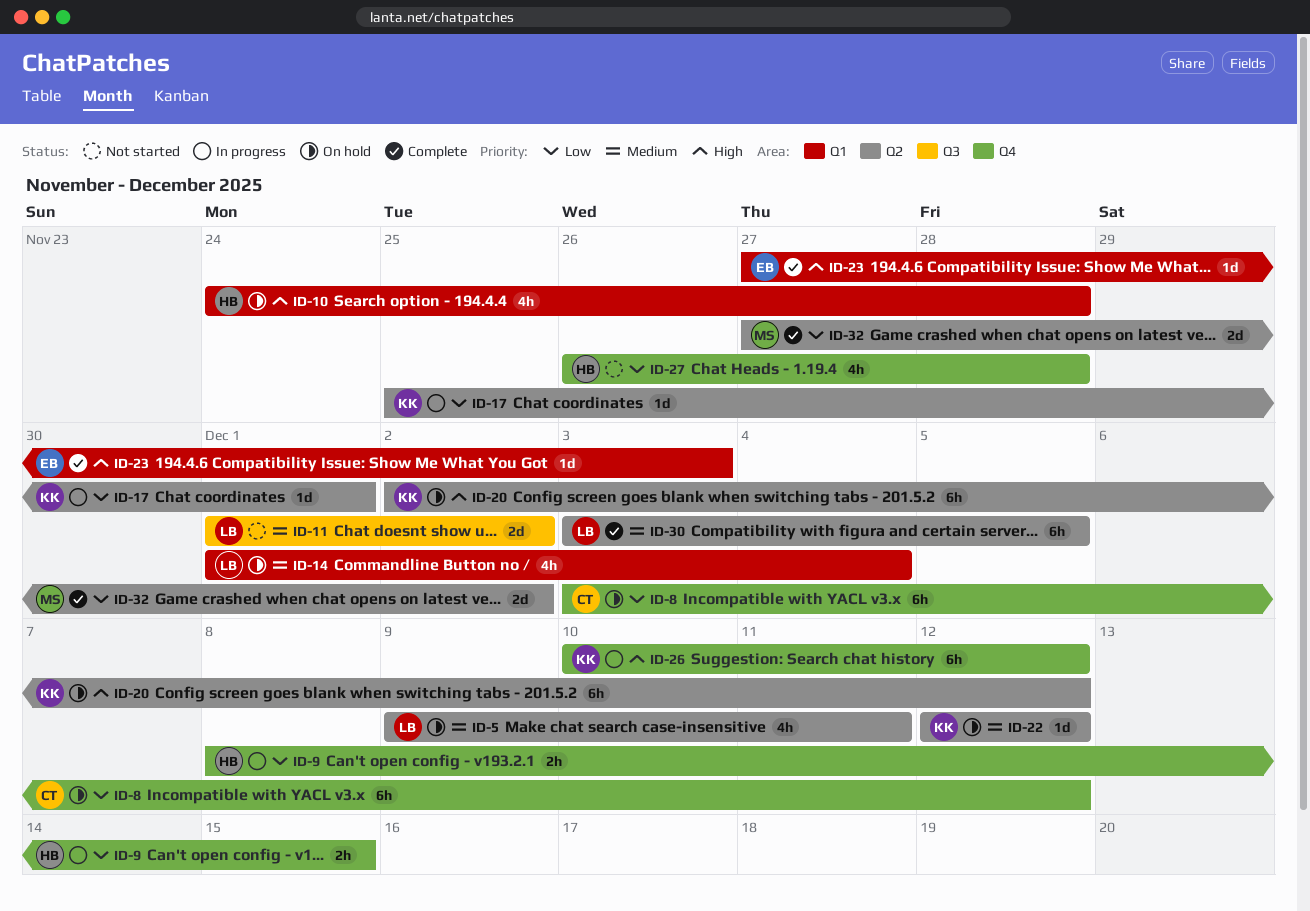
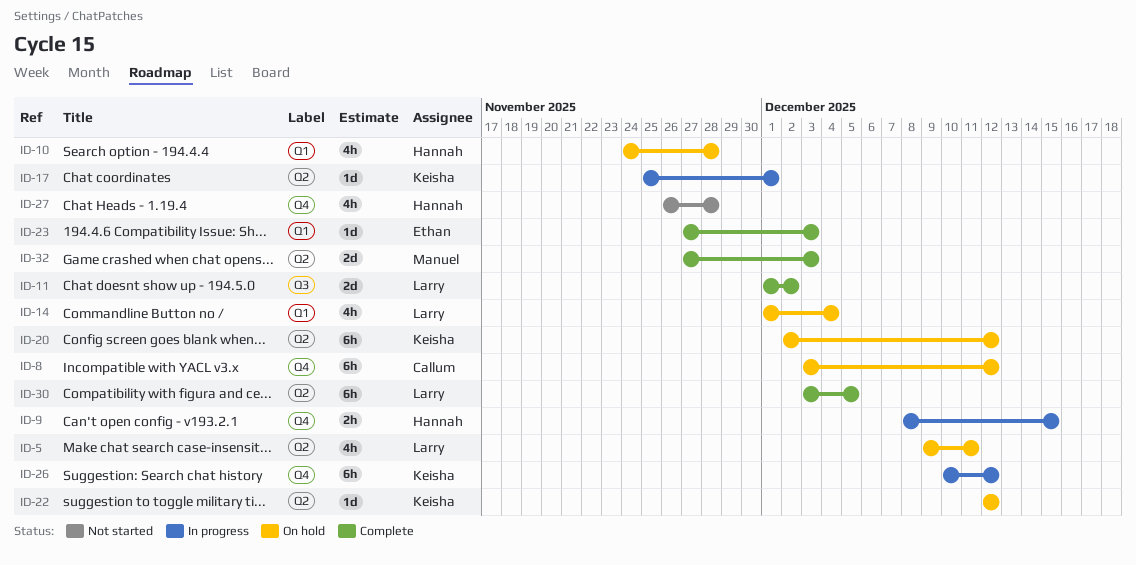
ID-11, status: Not started -> Complete
ID-32, due: Dec 2 -> Dec 3

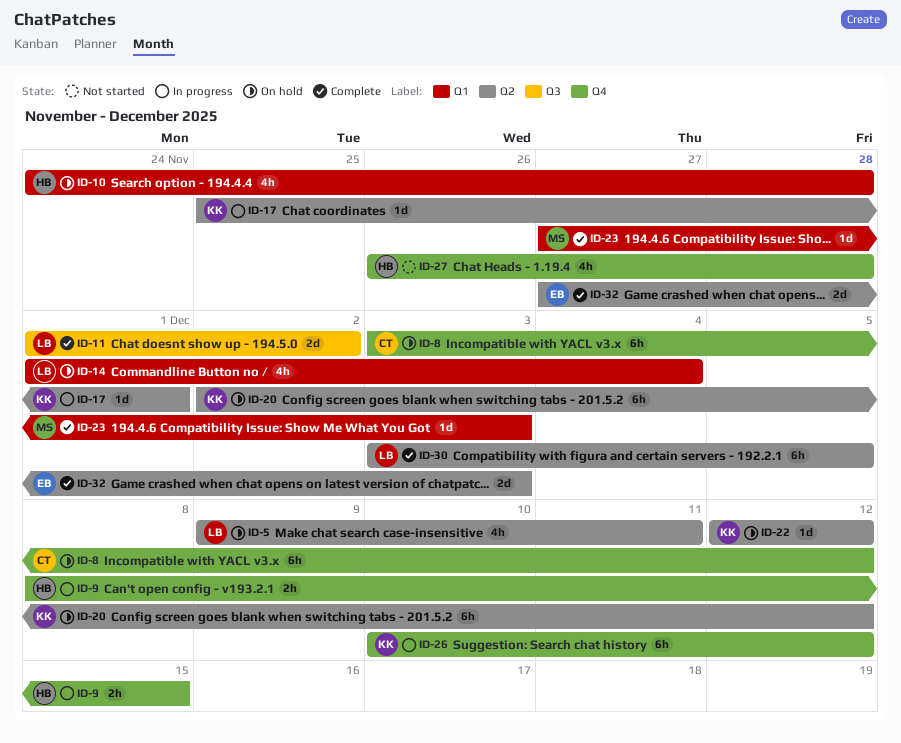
ID-23, owner: Ethan -> Manuel
ID-32, owner: Manuel -> Ethan

